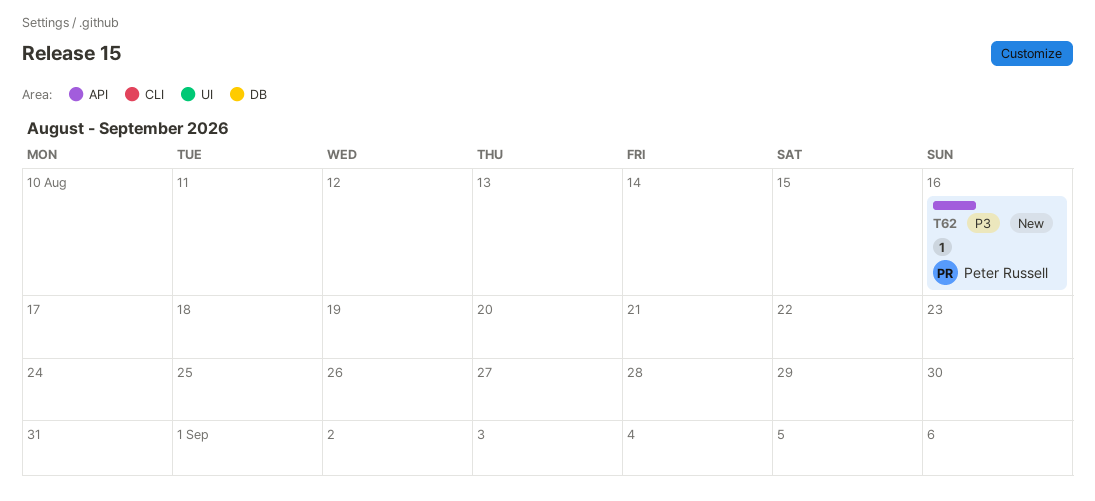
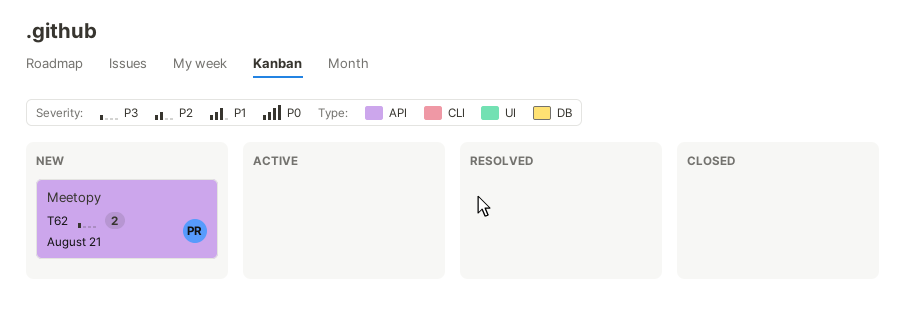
T62, estimate: 1 -> 2
T62, due: Aug 16 -> Aug 21

